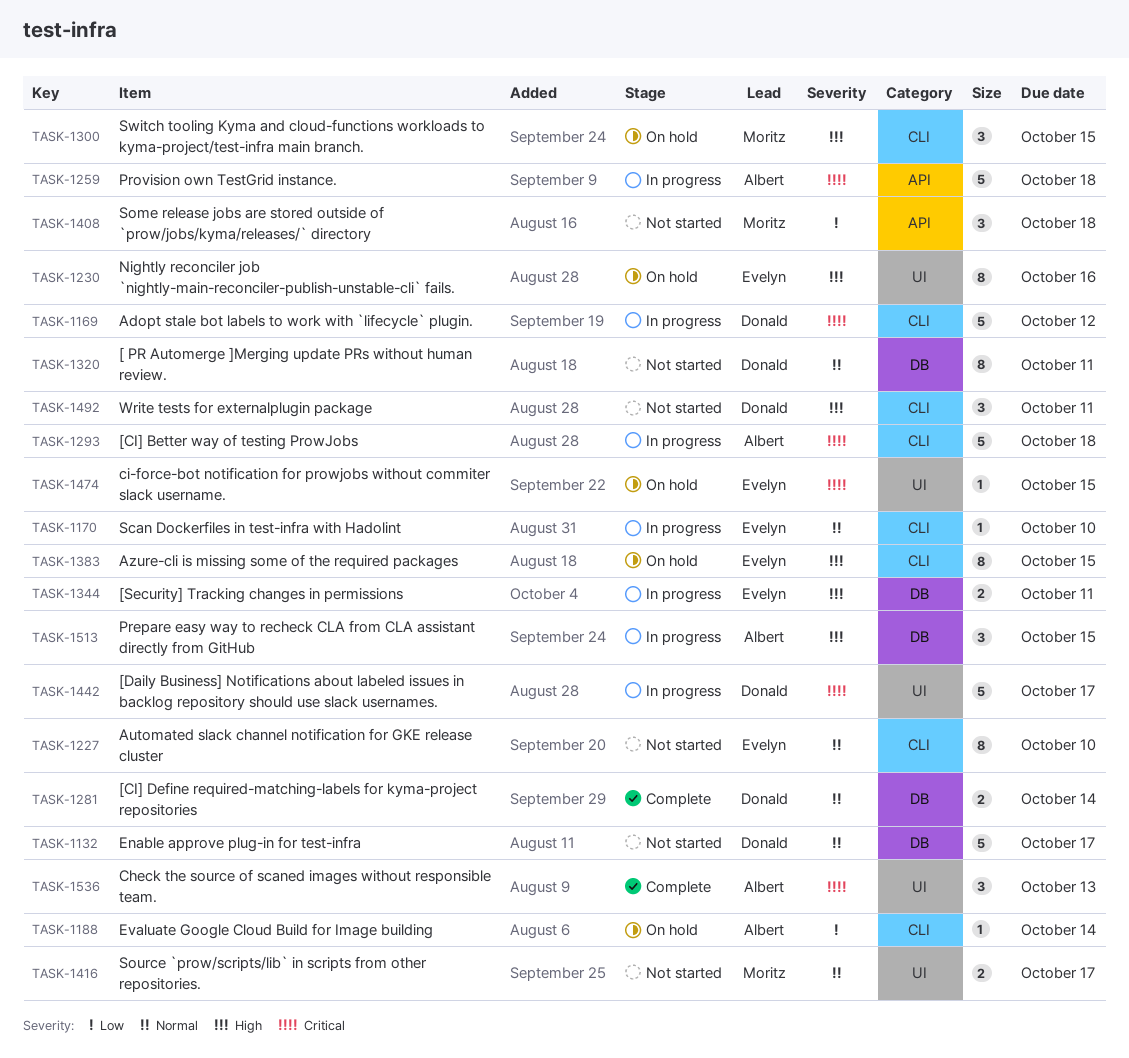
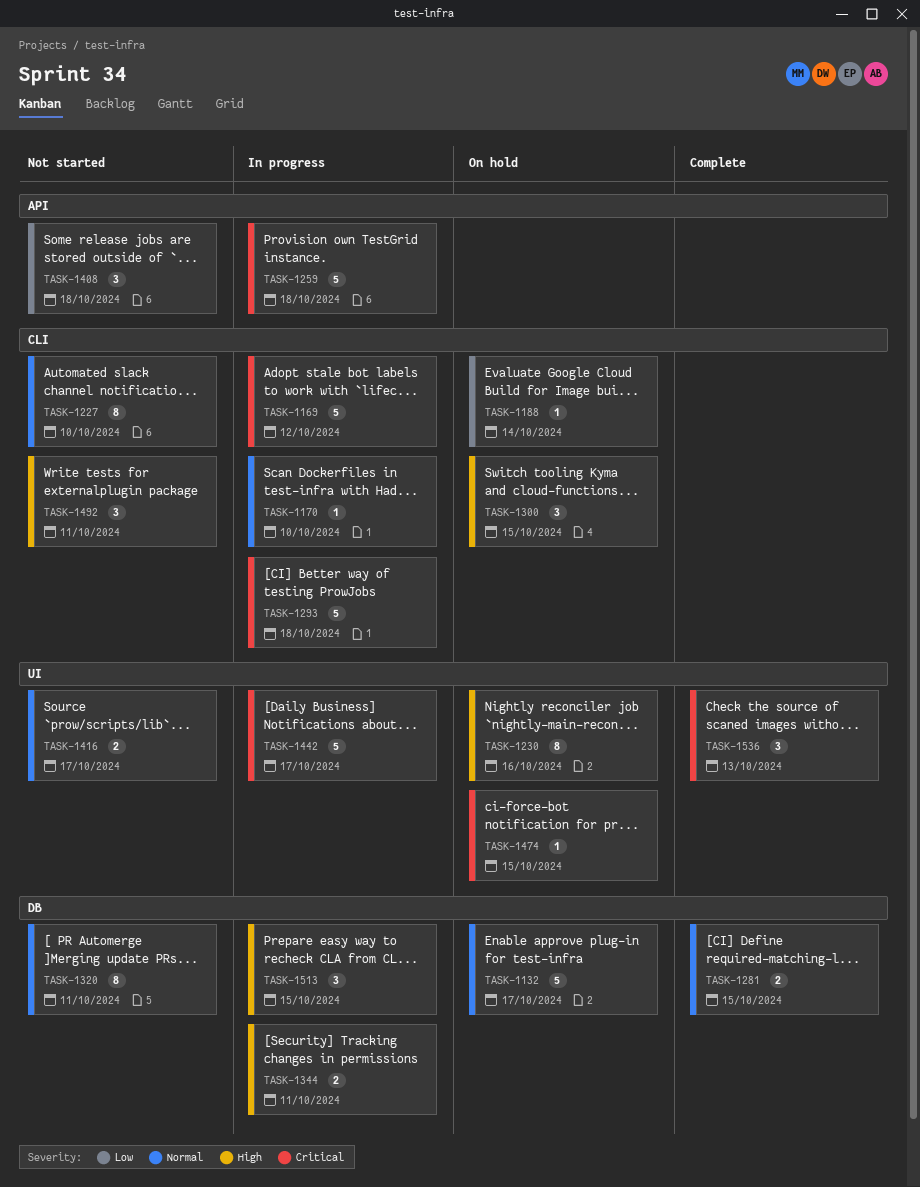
TASK-1132, status: Not started -> On hold
TASK-1281, due: Oct 14 -> Oct 15
TASK-1383: present -> none

